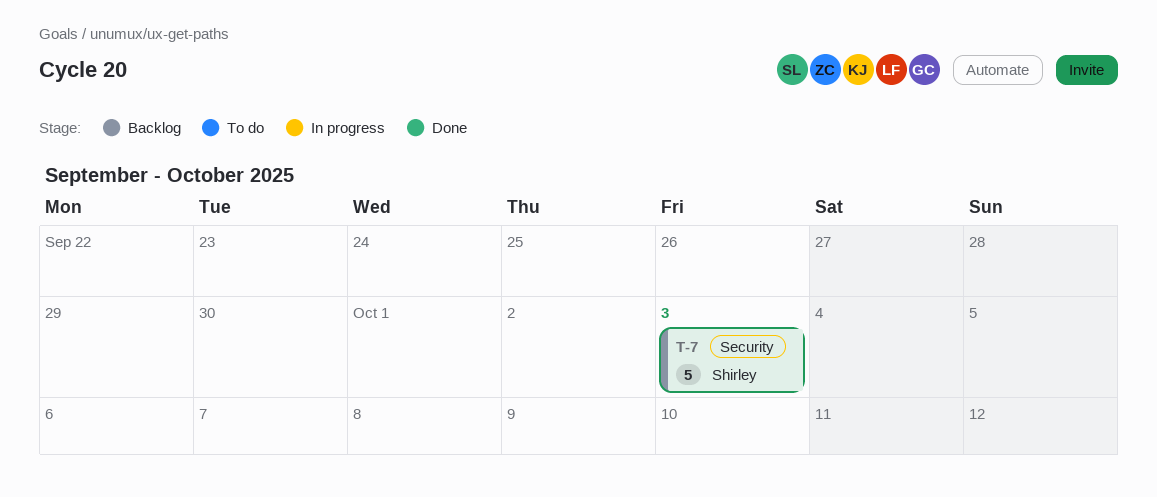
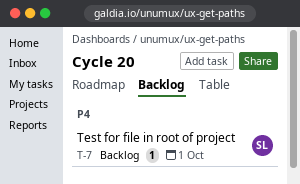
T-7, estimate: 5 -> 1
T-7, due: Oct 3 -> Oct 1

